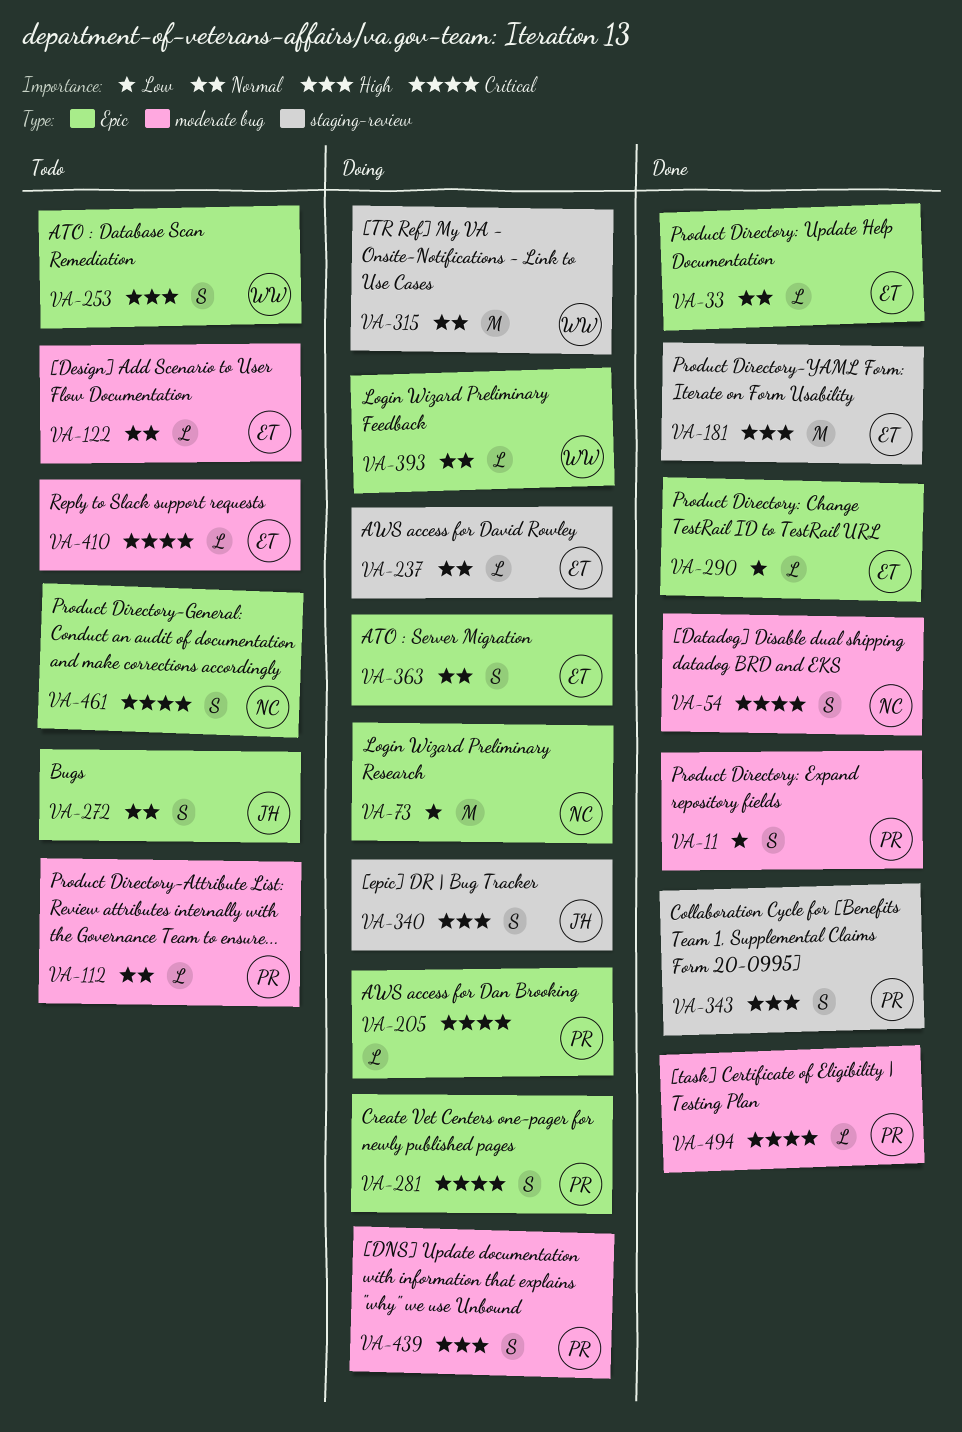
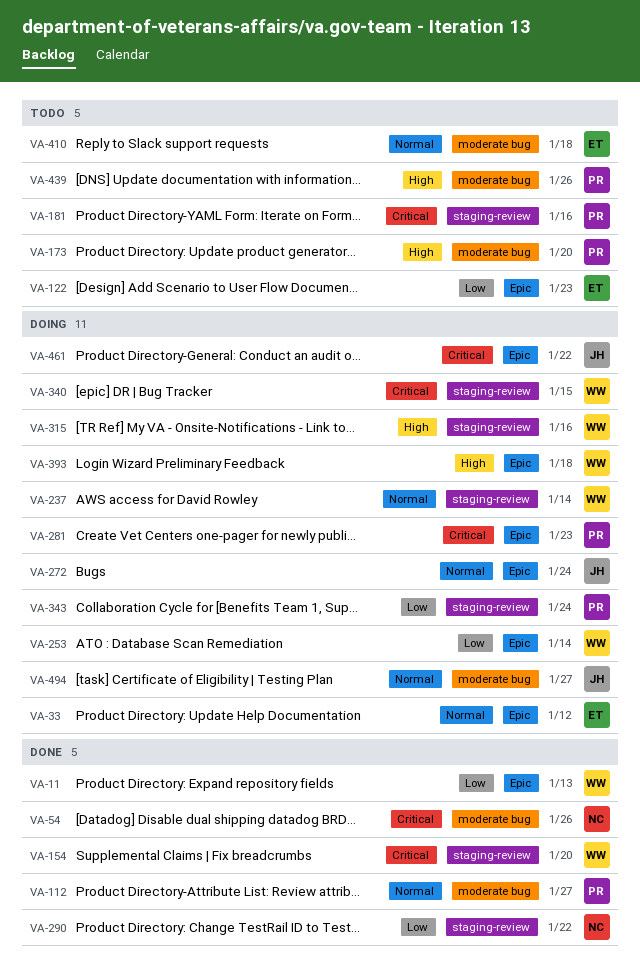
VA-11, owner: PR -> WW
VA-11, label: moderate bug -> Epic
VA-33, status: Done -> Doing
VA-73: present -> none
VA-112, status: Todo -> Done
VA-122, priority: Normal -> Low
VA-122, label: moderate bug -> Epic
VA-154: none -> present
VA-173: none -> present
VA-181, status: Done -> Todo
VA-181, owner: ET -> PR
VA-181, priority: High -> Critical
VA-205: present -> none
VA-237, owner: ET -> WW
VA-253, status: Todo -> Doing
VA-253, priority: High -> Low
VA-272, status: Todo -> Doing
VA-290, owner: ET -> NC
VA-290, label: Epic -> staging-review
VA-315, priority: Normal -> High
VA-340, owner: JH -> WW
VA-340, priority: High -> Critical
VA-343, status: Done -> Doing
VA-343, priority: High -> Low
VA-363: present -> none
VA-393, priority: Normal -> High
VA-410, priority: Critical -> Normal
VA-439, status: Doing -> Todo
VA-461, status: Todo -> Doing
VA-461, owner: NC -> JH
VA-494, status: Done -> Doing
VA-494, owner: PR -> JH
VA-494, priority: Critical -> Normal

